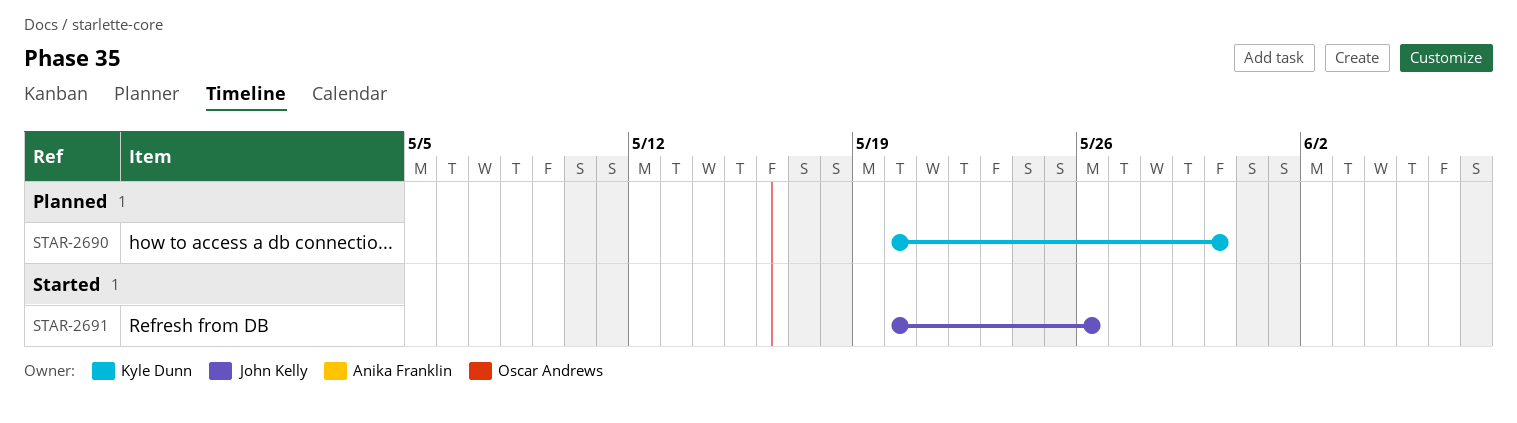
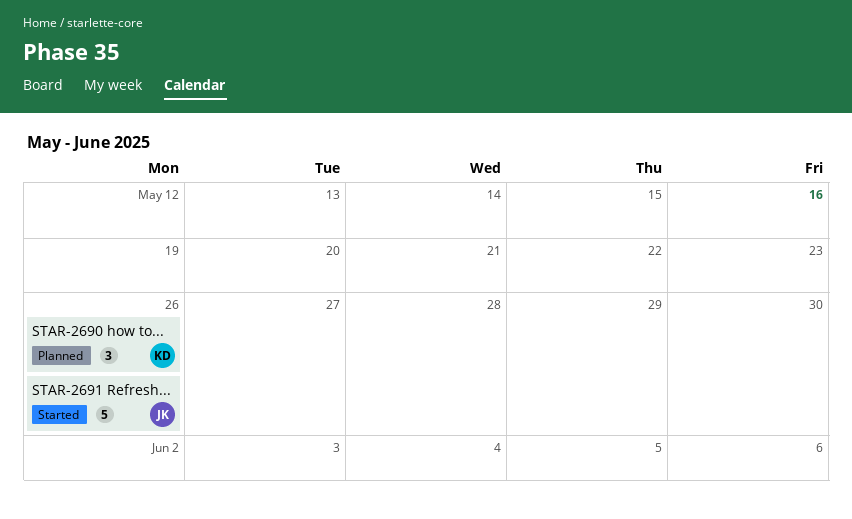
STAR-2690, due: May 30 -> May 26

